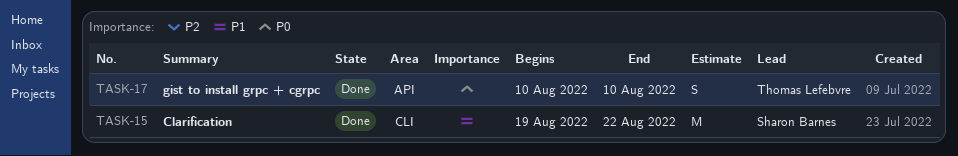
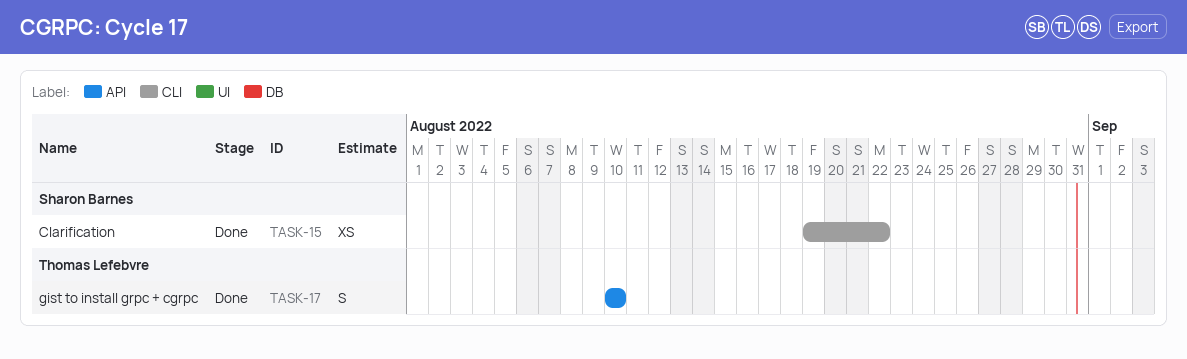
TASK-15, estimate: M -> XS

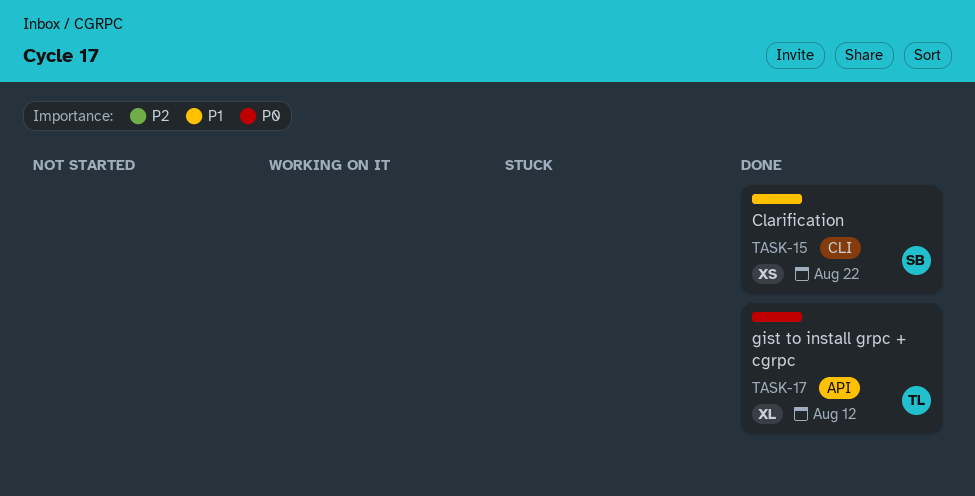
TASK-17, estimate: S -> XL
TASK-17, due: Aug 10 -> Aug 12

